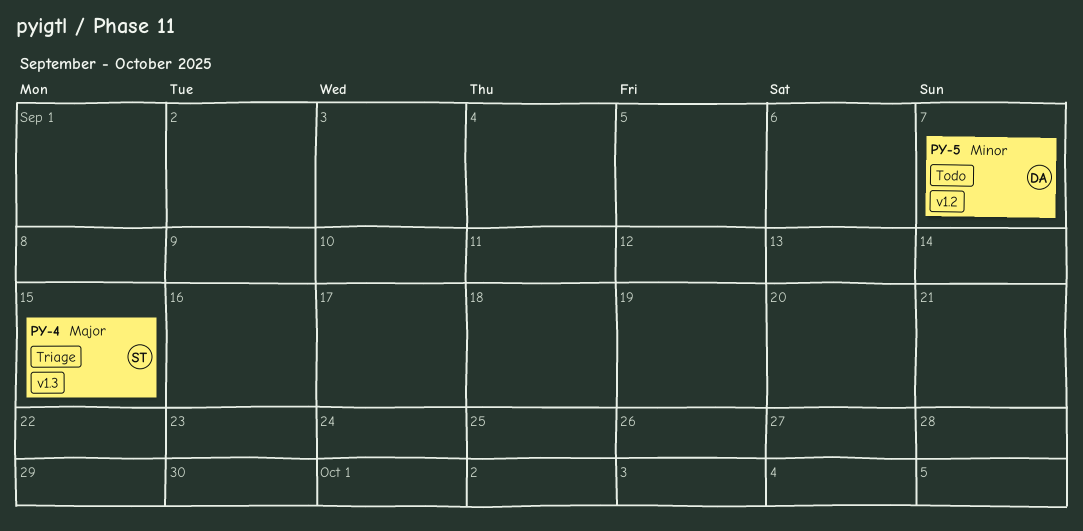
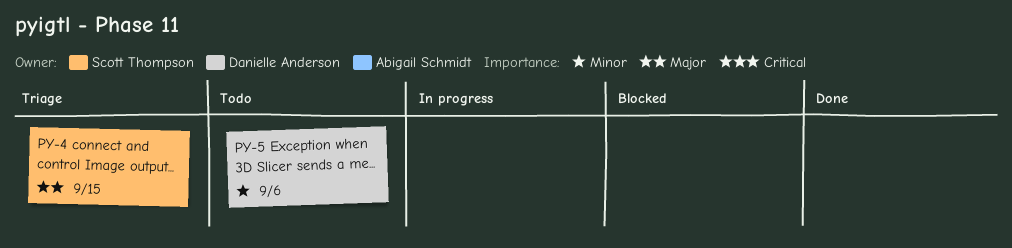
PY-5, due: Sep 7 -> Sep 6

